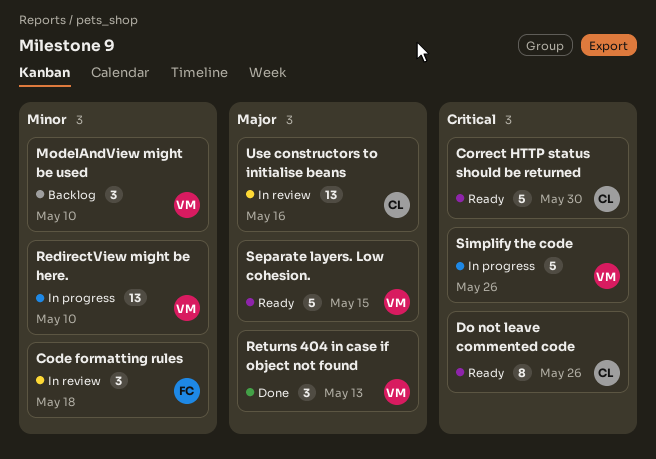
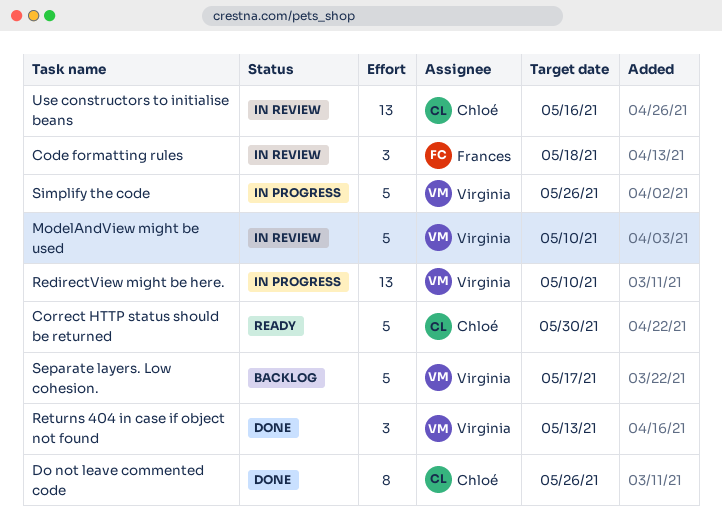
Do not leave commented code, status: Ready -> Done
ModelAndView might be used, status: Backlog -> In review
ModelAndView might be used, estimate: 3 -> 5
Separate layers. Low cohesion., status: Ready -> Backlog
Separate layers. Low cohesion., due: May 15 -> May 17

